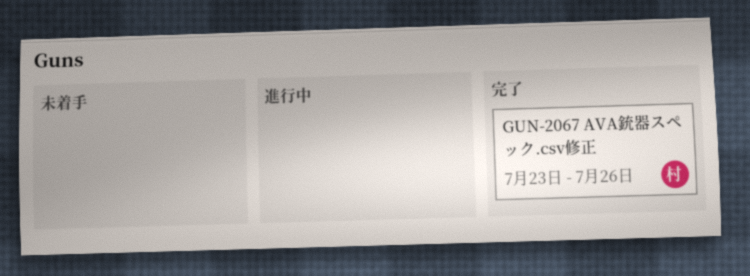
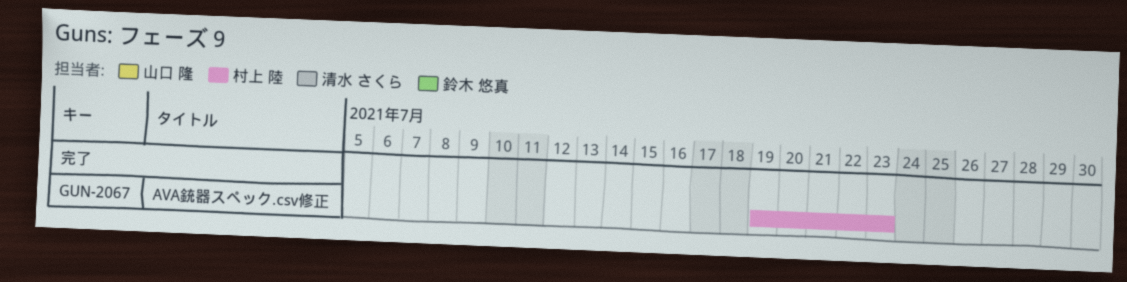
GUN-2067, start: Jul 23 -> Jul 19
GUN-2067, due: Jul 26 -> Jul 23

